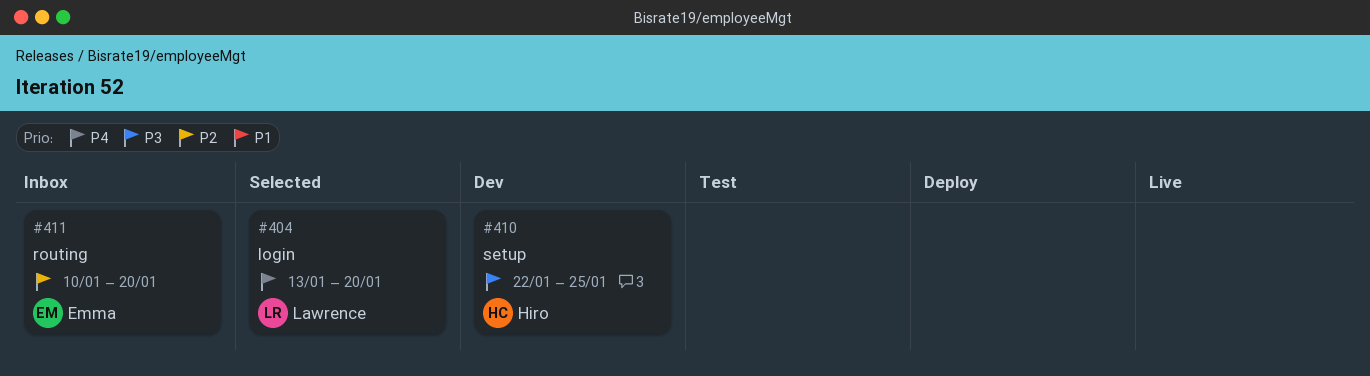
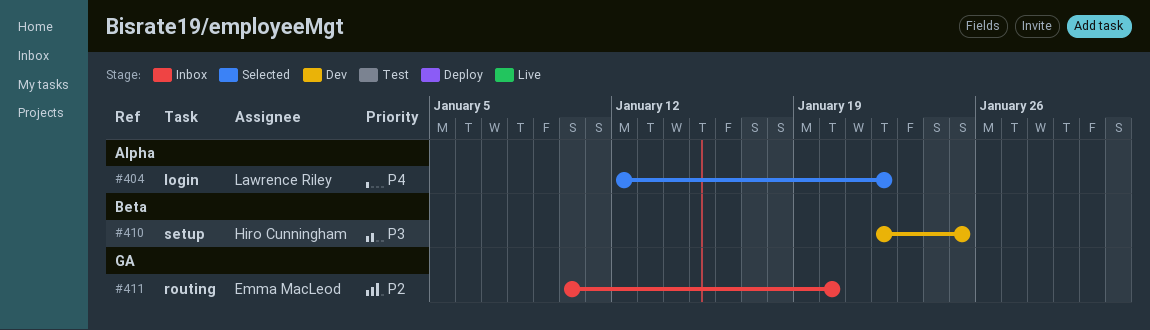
#404, start: Jan 13 -> Jan 12
#404, due: Jan 20 -> Jan 22

